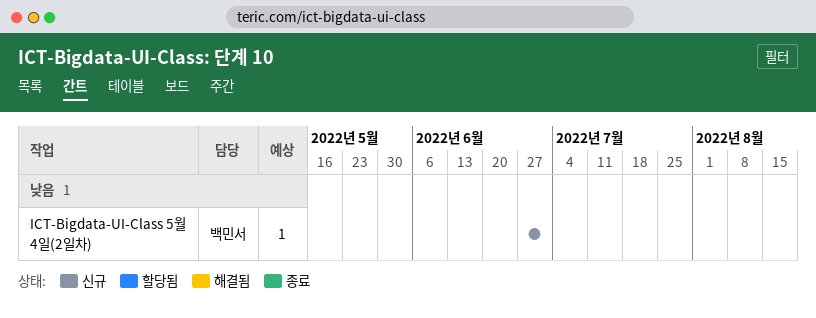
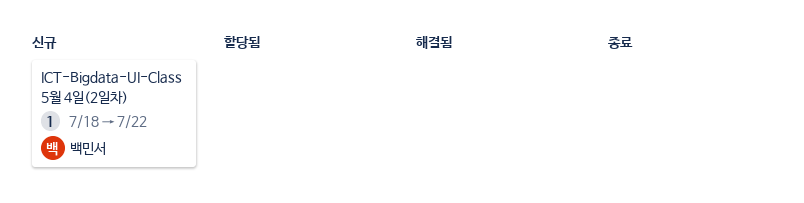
ICT-Bigdata-UI-Class 5월 4일(2일차), start: Jun 27 -> Jul 18
ICT-Bigdata-UI-Class 5월 4일(2일차), due: Jul 1 -> Jul 22

